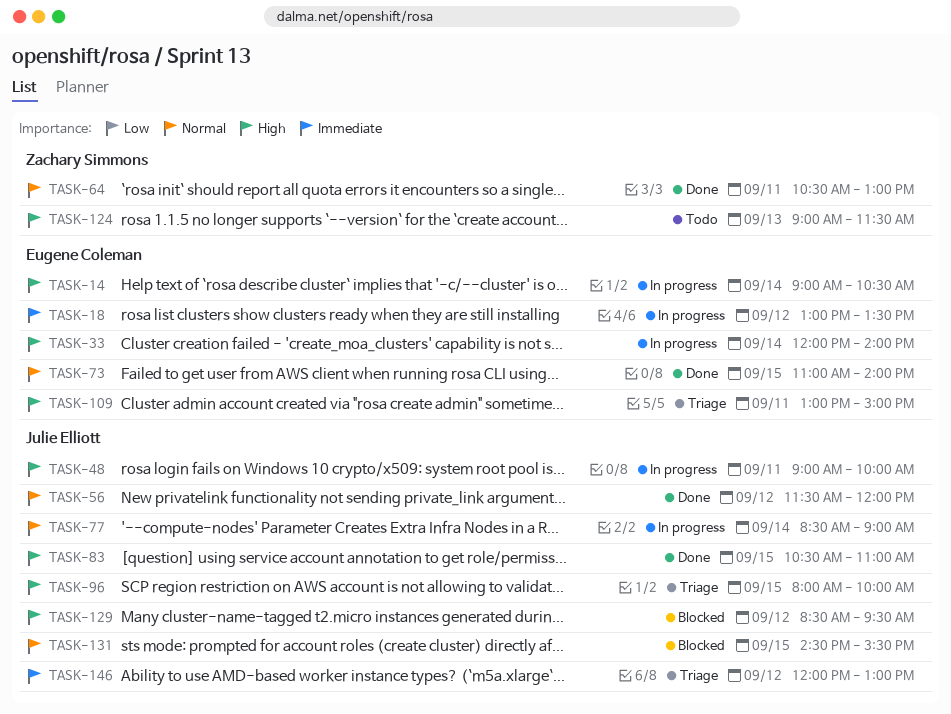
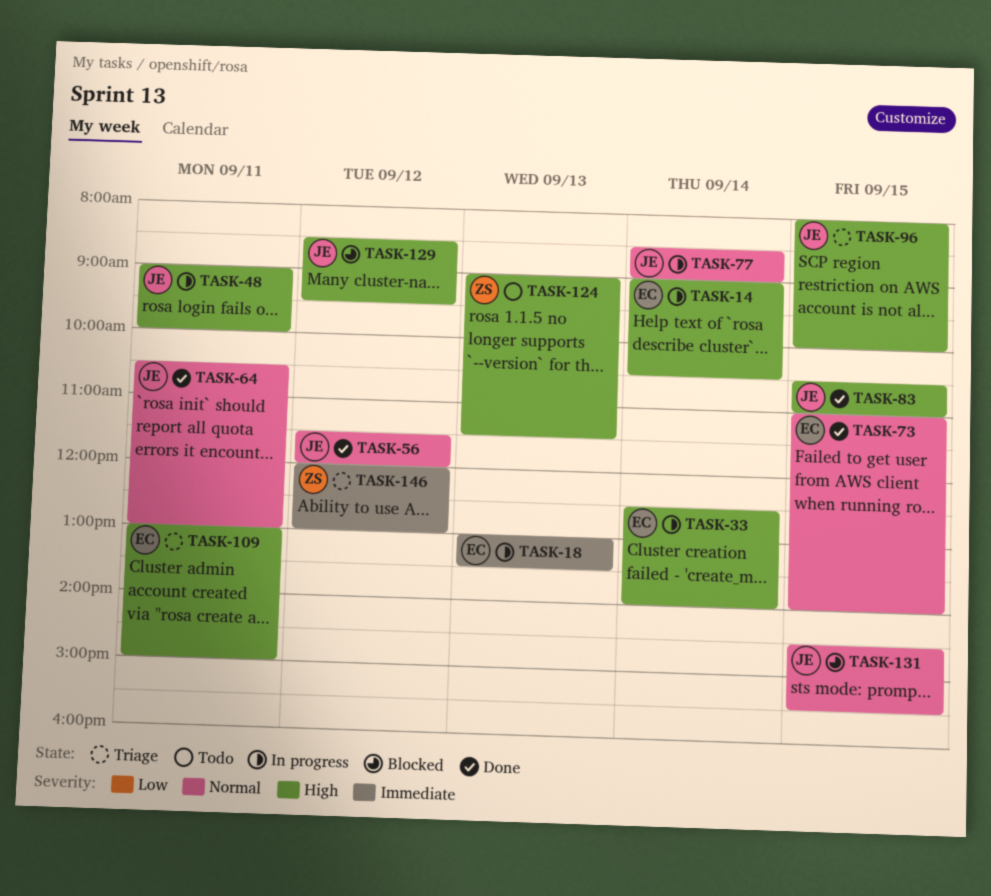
TASK-18, day: Sep 12 -> Sep 13
TASK-33, begins: 12:00 -> 12:30
TASK-64, owner: Zachary Simmons -> Julie Elliott
TASK-146, owner: Julie Elliott -> Zachary Simmons

